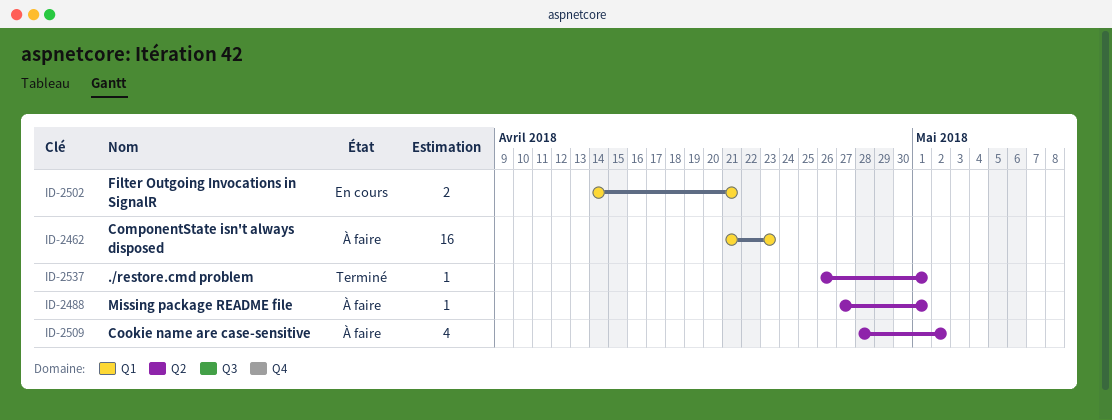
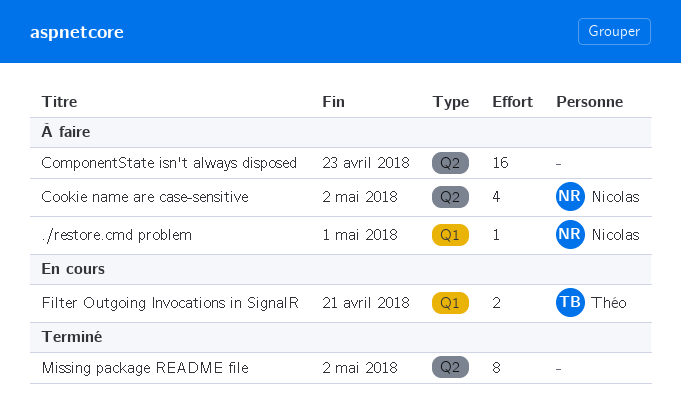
./restore.cmd problem, status: Terminé -> À faire
./restore.cmd problem, label: Q2 -> Q1
ComponentState isn't always disposed, label: Q1 -> Q2
Missing package README file, status: À faire -> Terminé
Missing package README file, estimate: 1 -> 8
Missing package README file, due: May 1 -> May 2

